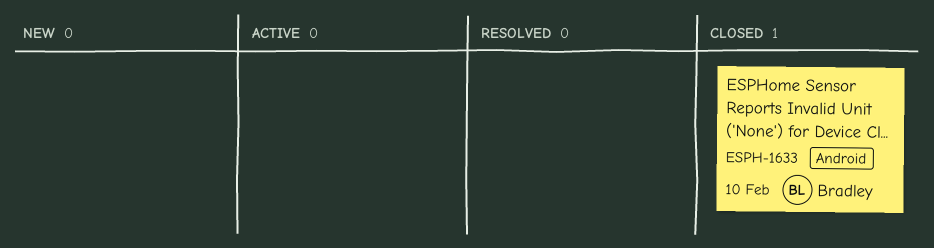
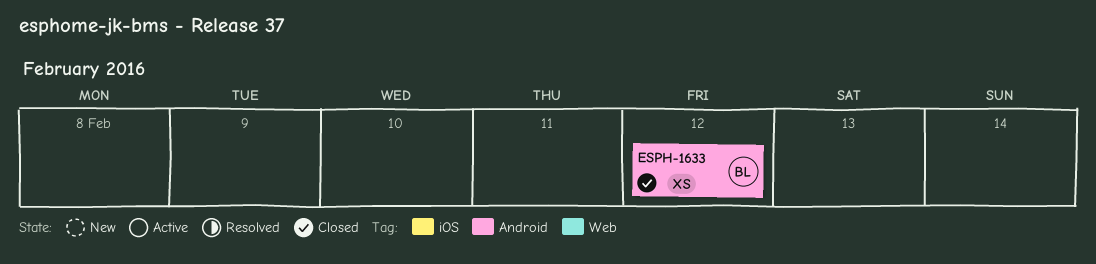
ESPH-1633, due: Feb 10 -> Feb 12

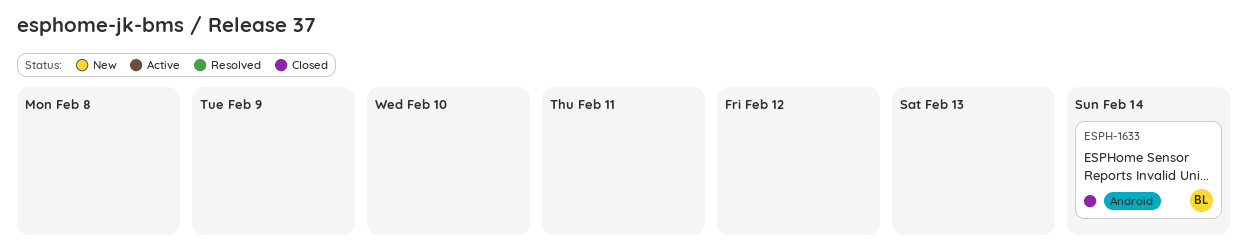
ESPH-1633, due: Feb 12 -> Feb 14

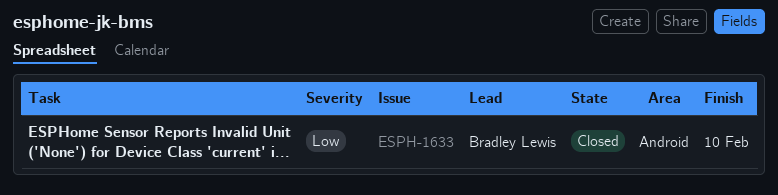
ESPH-1633, due: Feb 14 -> Feb 10

